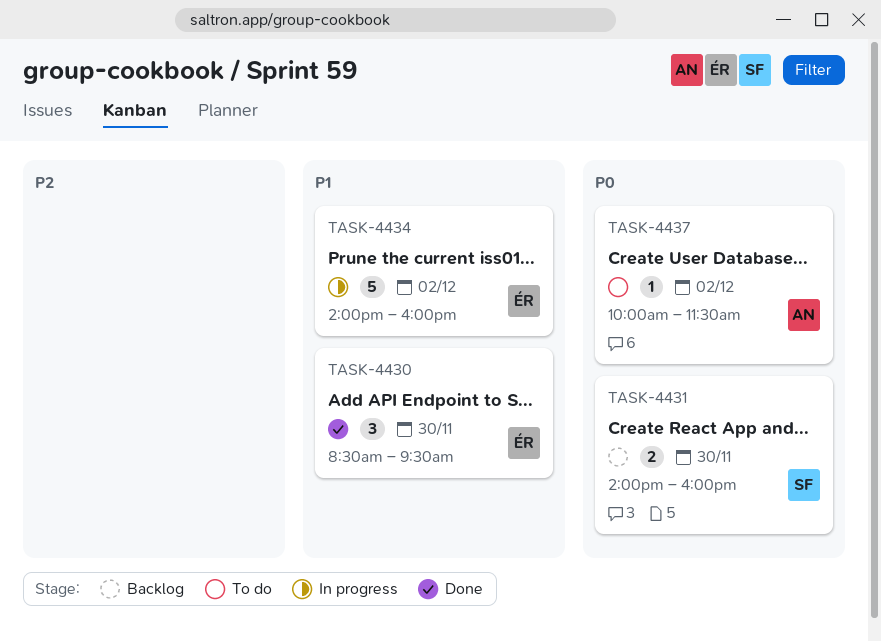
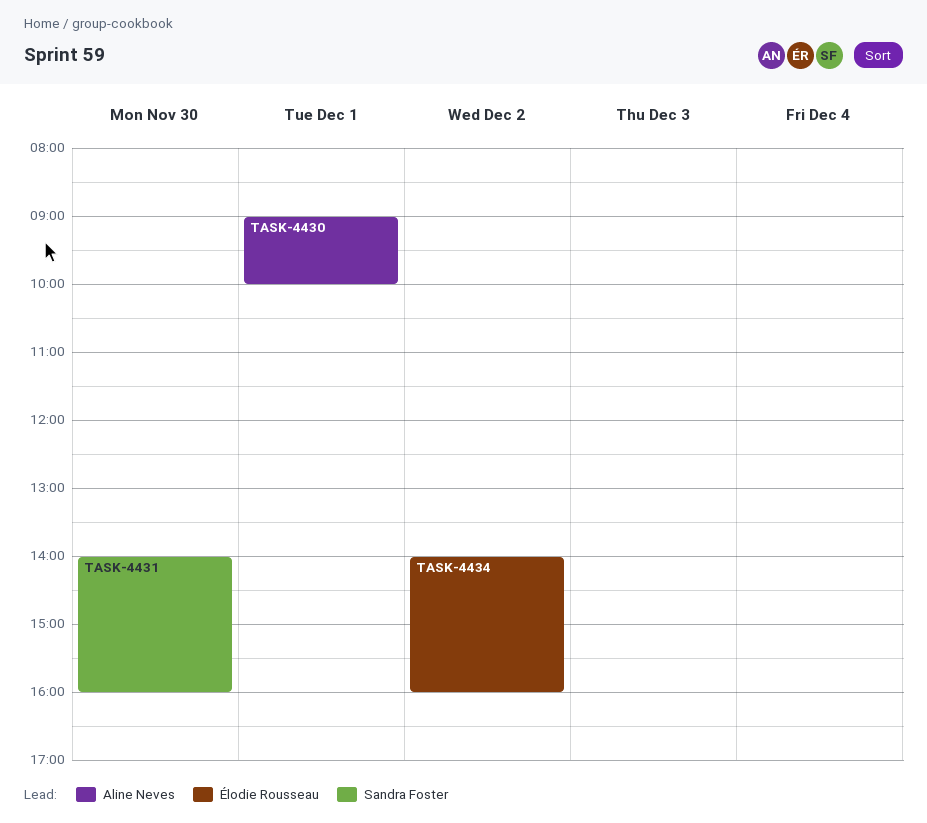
TASK-4430, owner: Élodie Rousseau -> Aline Neves
TASK-4430, day: Nov 30 -> Dec 1
TASK-4430, begins: 08:30 -> 09:00
TASK-4430, ends: 09:30 -> 10:00
TASK-4437: present -> none

